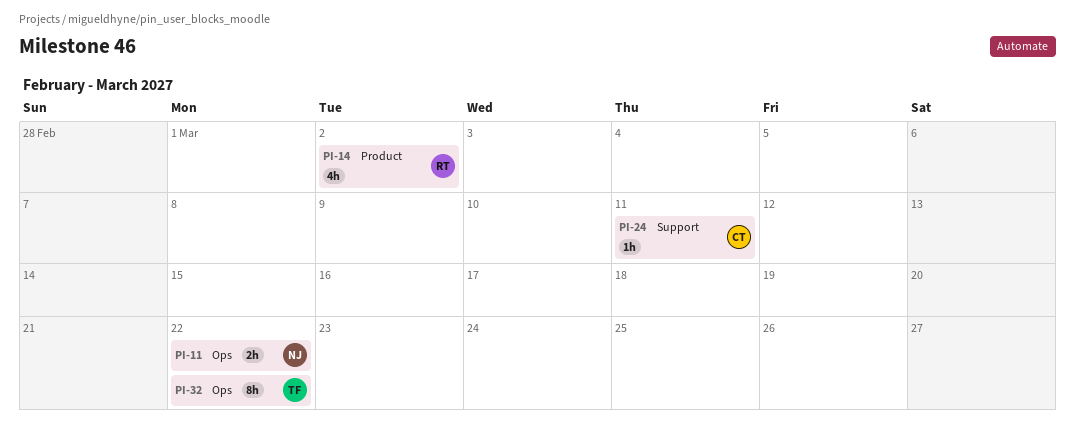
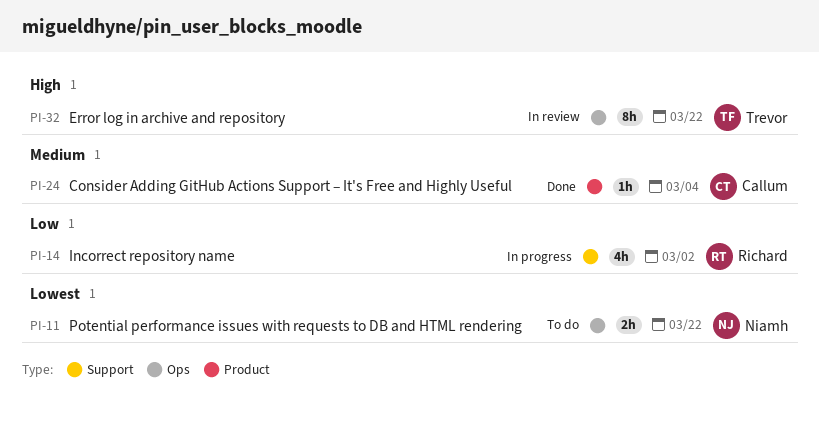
PI-14, label: Product -> Support
PI-24, label: Support -> Product
PI-24, due: Mar 11 -> Mar 4

